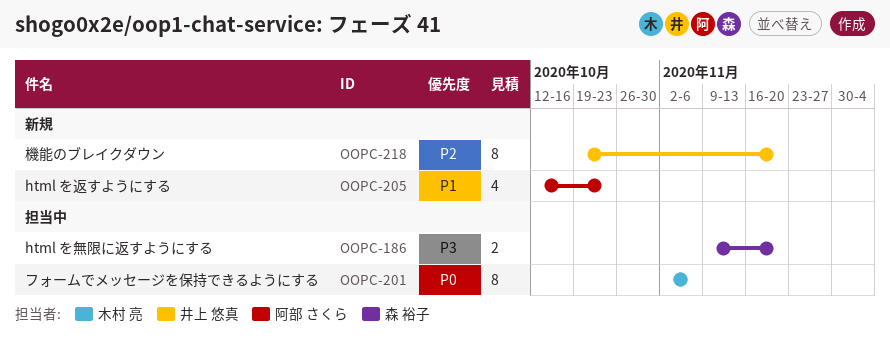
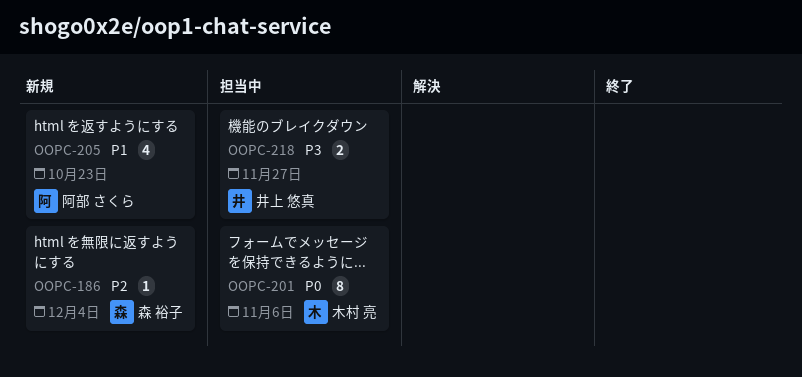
OOPC-186, status: 担当中 -> 新規
OOPC-186, priority: P3 -> P2
OOPC-186, estimate: 2 -> 1
OOPC-186, due: Nov 20 -> Dec 4
OOPC-218, status: 新規 -> 担当中
OOPC-218, priority: P2 -> P3
OOPC-218, estimate: 8 -> 2
OOPC-218, due: Nov 20 -> Nov 27

